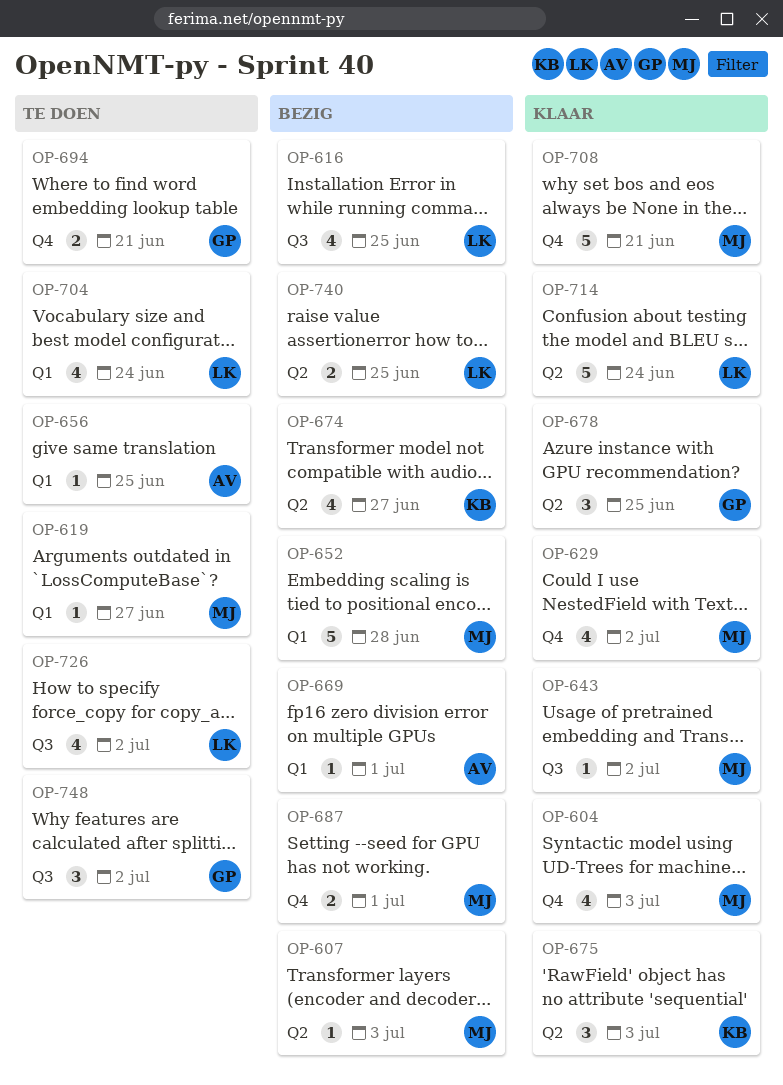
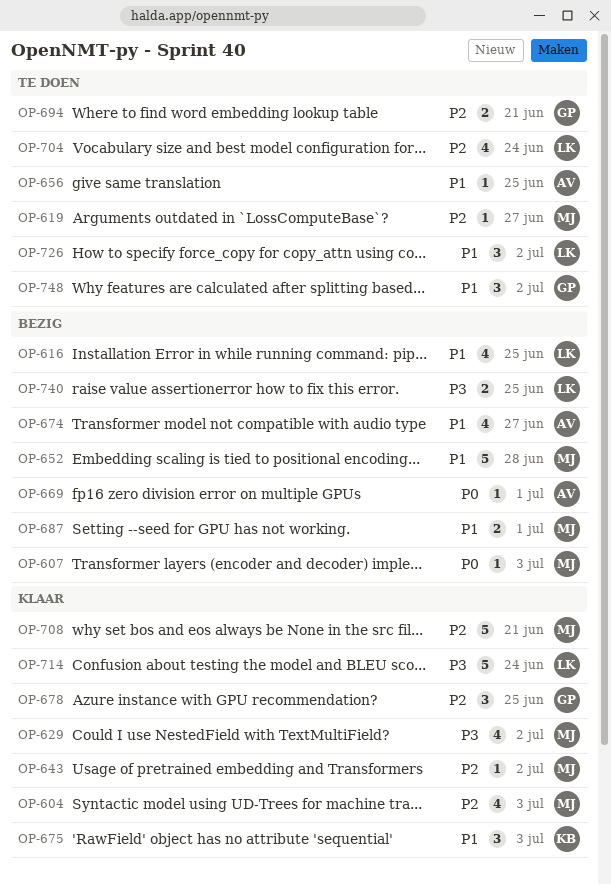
OP-674, owner: KB -> AV
OP-726, estimate: 4 -> 3

